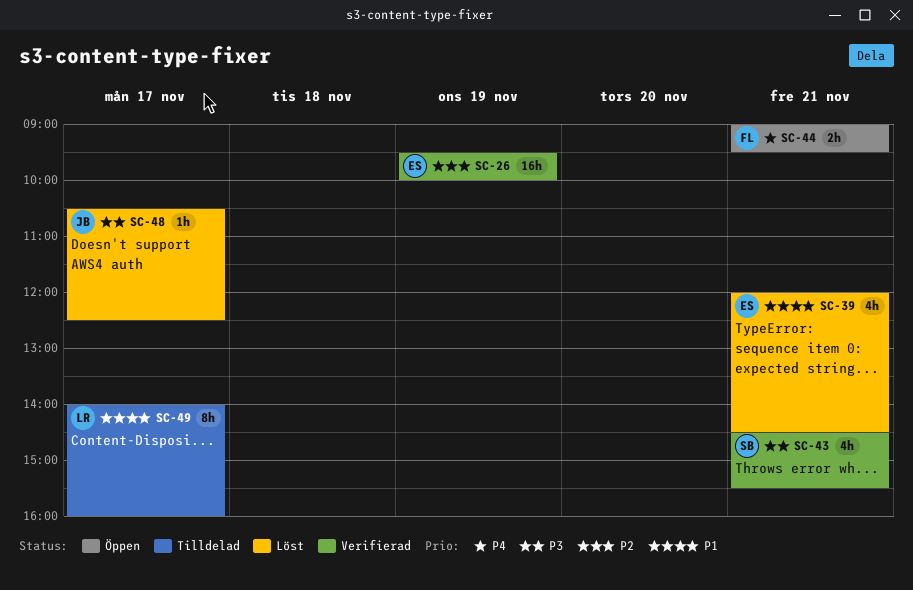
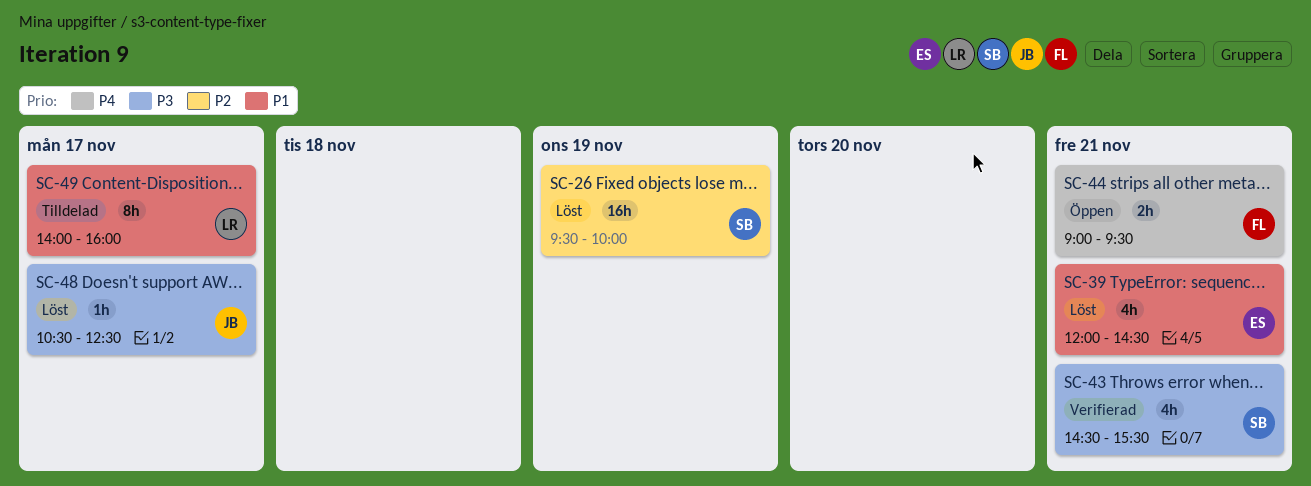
SC-26, status: Verifierad -> Löst
SC-26, owner: ES -> SB

